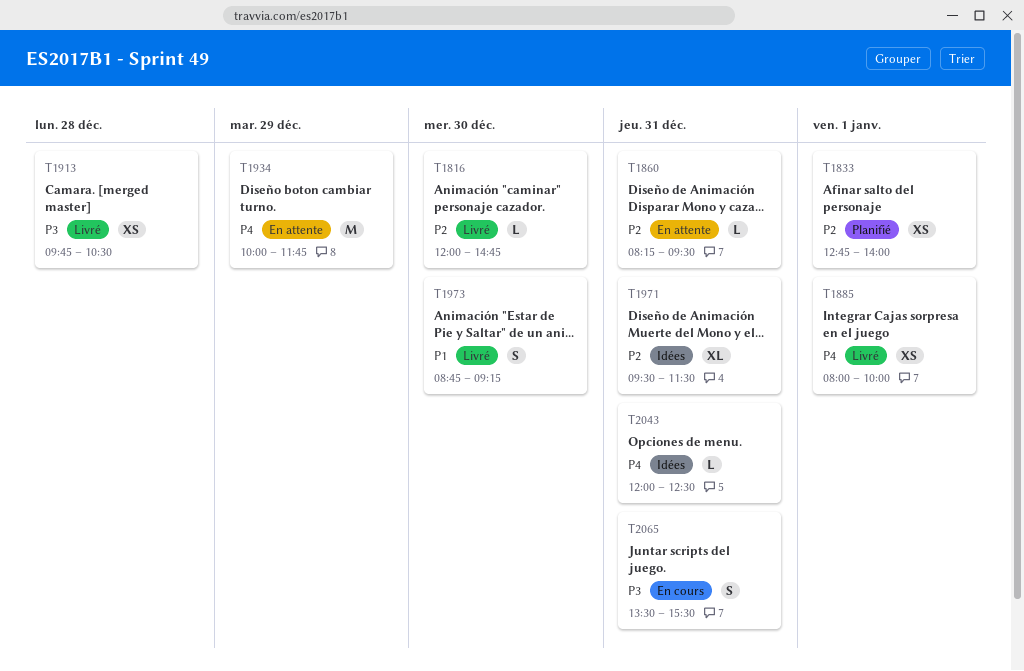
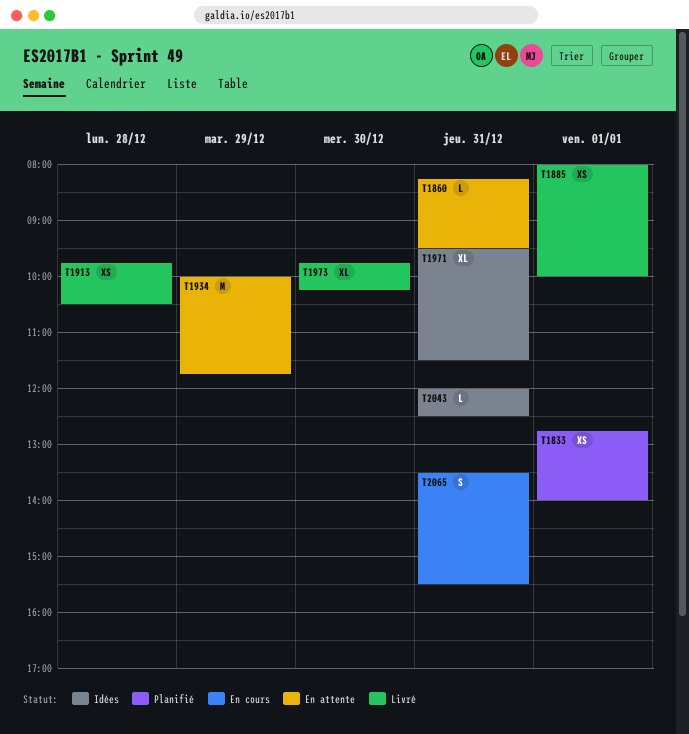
T1816: present -> none
T1973, estimate: S -> XL
T1973, begins: 08:45 -> 09:45
T1973, ends: 09:15 -> 10:15

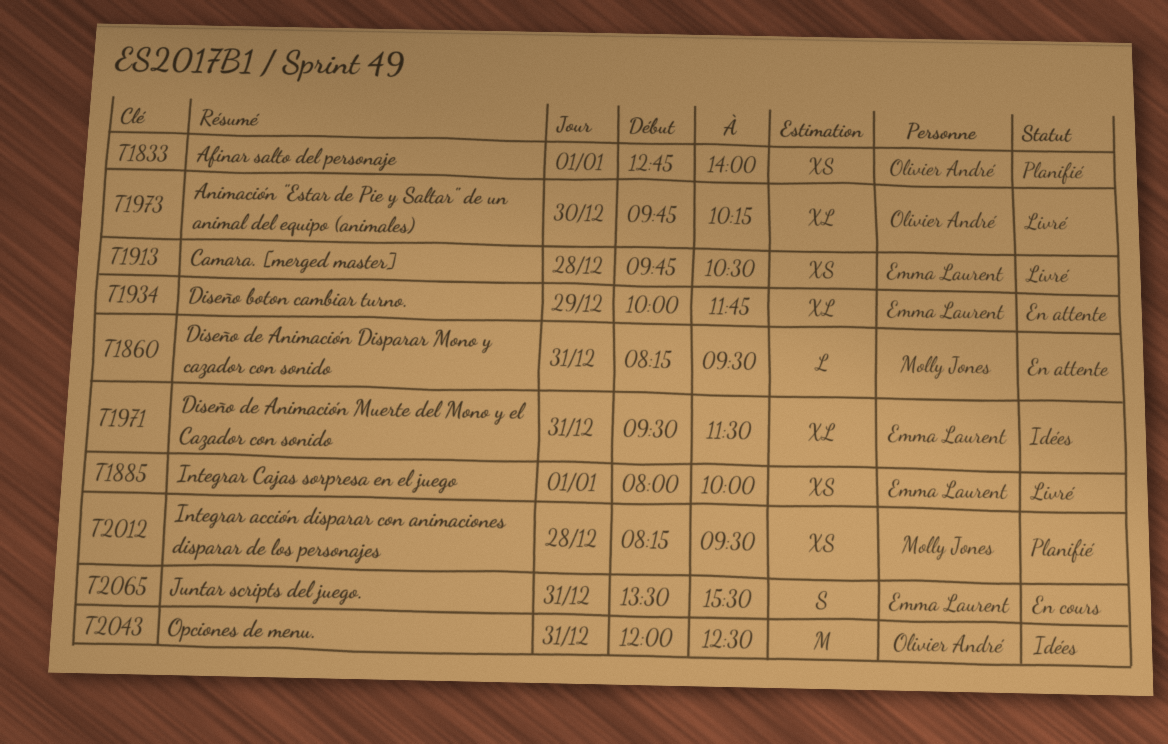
T1934, estimate: M -> XL
T2012: none -> present
T2043, estimate: L -> M

